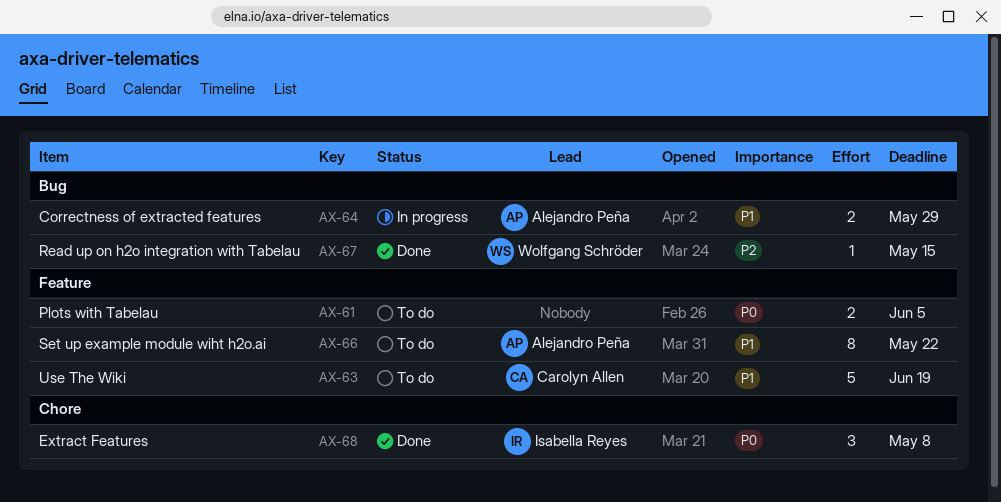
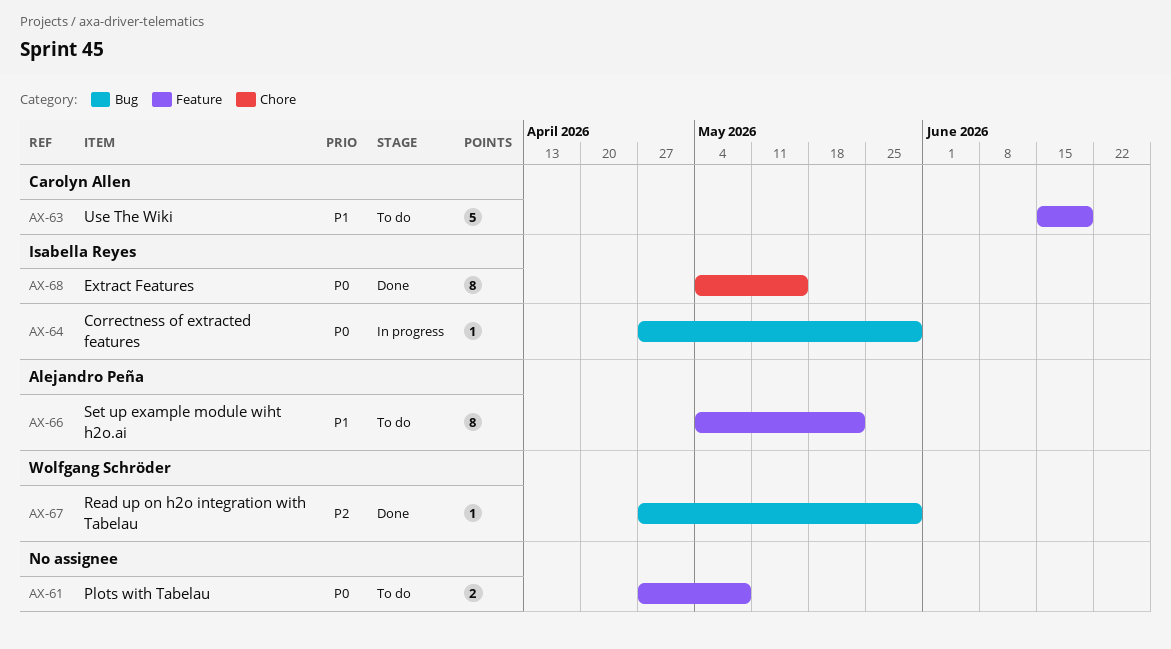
AX-61, due: Jun 5 -> May 8
AX-64, owner: Alejandro Peña -> Isabella Reyes
AX-64, priority: P1 -> P0
AX-64, estimate: 2 -> 1
AX-67, due: May 15 -> May 29
AX-68, estimate: 3 -> 8
AX-68, due: May 8 -> May 15

